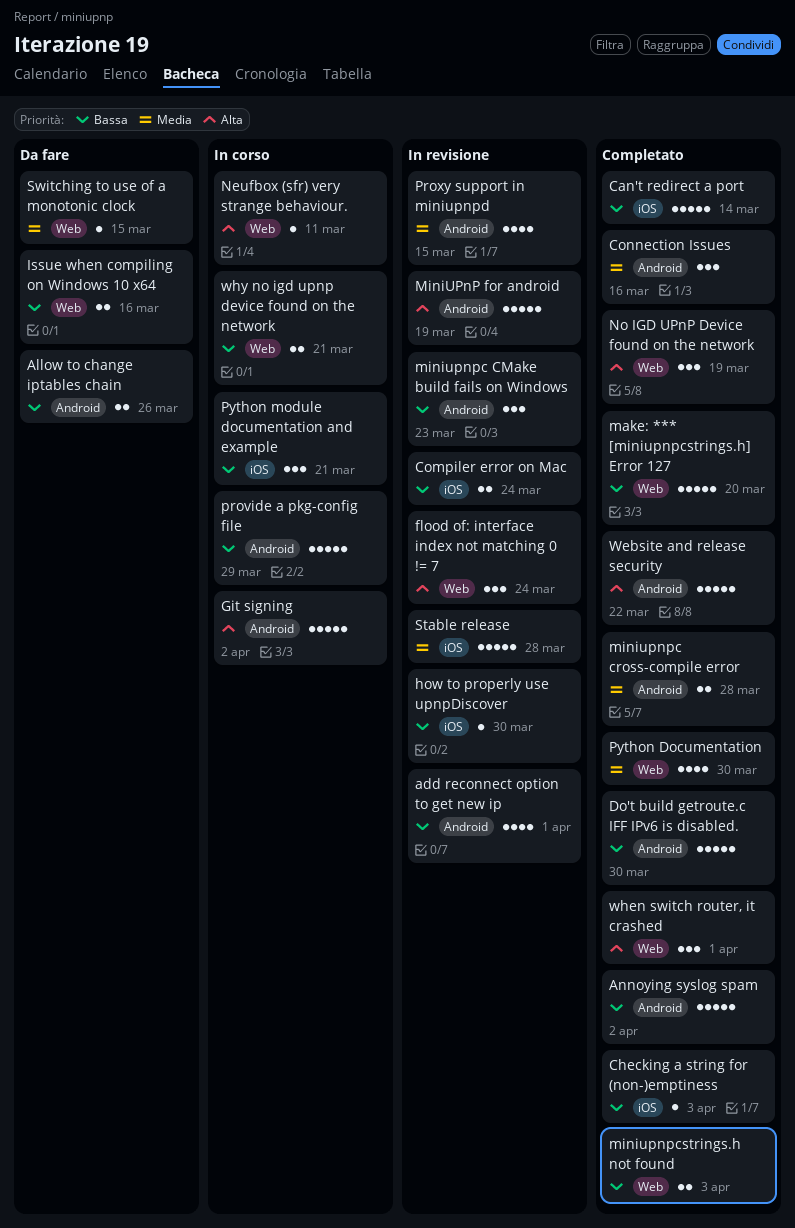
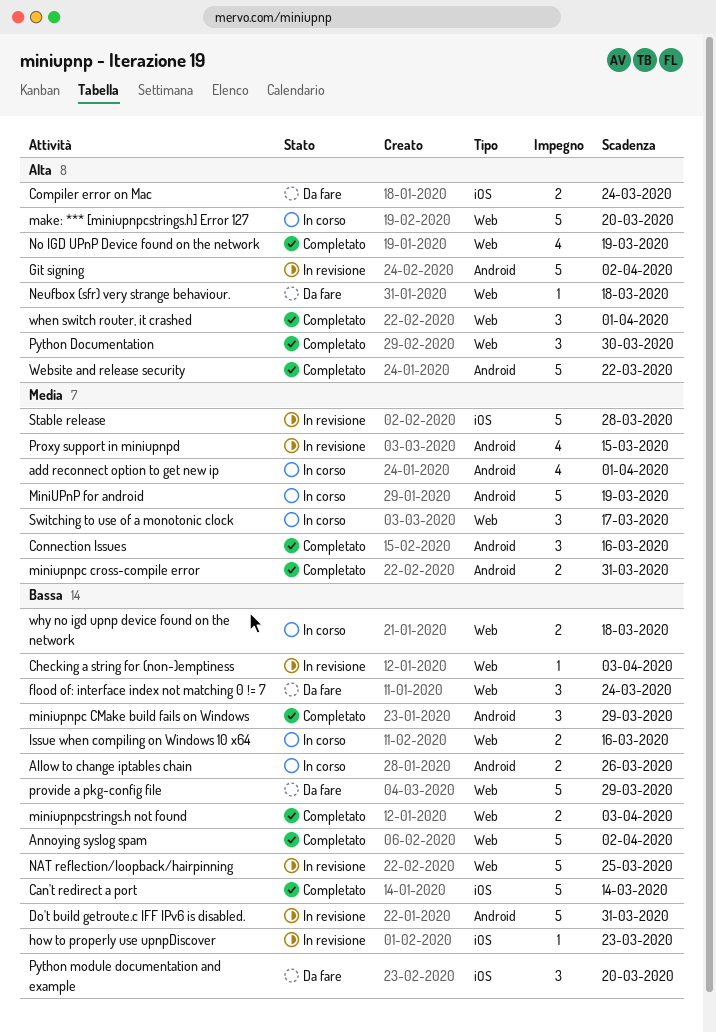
add reconnect option to get new ip, status: In revisione -> In corso
add reconnect option to get new ip, priority: Bassa -> Media
Allow to change iptables chain, status: Da fare -> In corso
Annoying syslog spam, label: Android -> Web
Checking a string for (non-)emptiness, status: Completato -> In revisione
Checking a string for (non-)emptiness, label: iOS -> Web
Compiler error on Mac, status: In revisione -> Da fare
Compiler error on Mac, priority: Bassa -> Alta
Do't build getroute.c IFF IPv6 is disabled., status: Completato -> In revisione
Do't build getroute.c IFF IPv6 is disabled., due: Mar 30 -> Mar 31
flood of: interface index not matching 0 != 7, status: In revisione -> Da fare
flood of: interface index not matching 0 != 7, priority: Alta -> Bassa
Git signing, status: In corso -> In revisione
how to properly use upnpDiscover, due: Mar 30 -> Mar 23
Issue when compiling on Windows 10 x64, status: Da fare -> In corso
make: *** [miniupnpcstrings.h] Error 127, status: Completato -> In corso
make: *** [miniupnpcstrings.h] Error 127, priority: Bassa -> Alta
MiniUPnP for android, status: In revisione -> In corso
MiniUPnP for android, priority: Alta -> Media
miniupnpc CMake build fails on Windows, status: In revisione -> Completato
miniupnpc CMake build fails on Windows, due: Mar 23 -> Mar 29
miniupnpc cross-compile error, due: Mar 28 -> Mar 31
NAT reflection/loopback/hairpinning: none -> present
Neufbox (sfr) very strange behaviour., status: In corso -> Da fare
Neufbox (sfr) very strange behaviour., due: Mar 11 -> Mar 18
No IGD UPnP Device found on the network, estimate: 3 -> 4
provide a pkg-config file, status: In corso -> Da fare
provide a pkg-config file, label: Android -> Web
Python Documentation, priority: Media -> Alta
Python Documentation, estimate: 4 -> 3
Python module documentation and example, status: In corso -> Da fare
Python module documentation and example, due: Mar 21 -> Mar 20
Switching to use of a monotonic clock, status: Da fare -> In corso
Switching to use of a monotonic clock, estimate: 1 -> 3
Switching to use of a monotonic clock, due: Mar 15 -> Mar 17
why no igd upnp device found on the network, due: Mar 21 -> Mar 18

